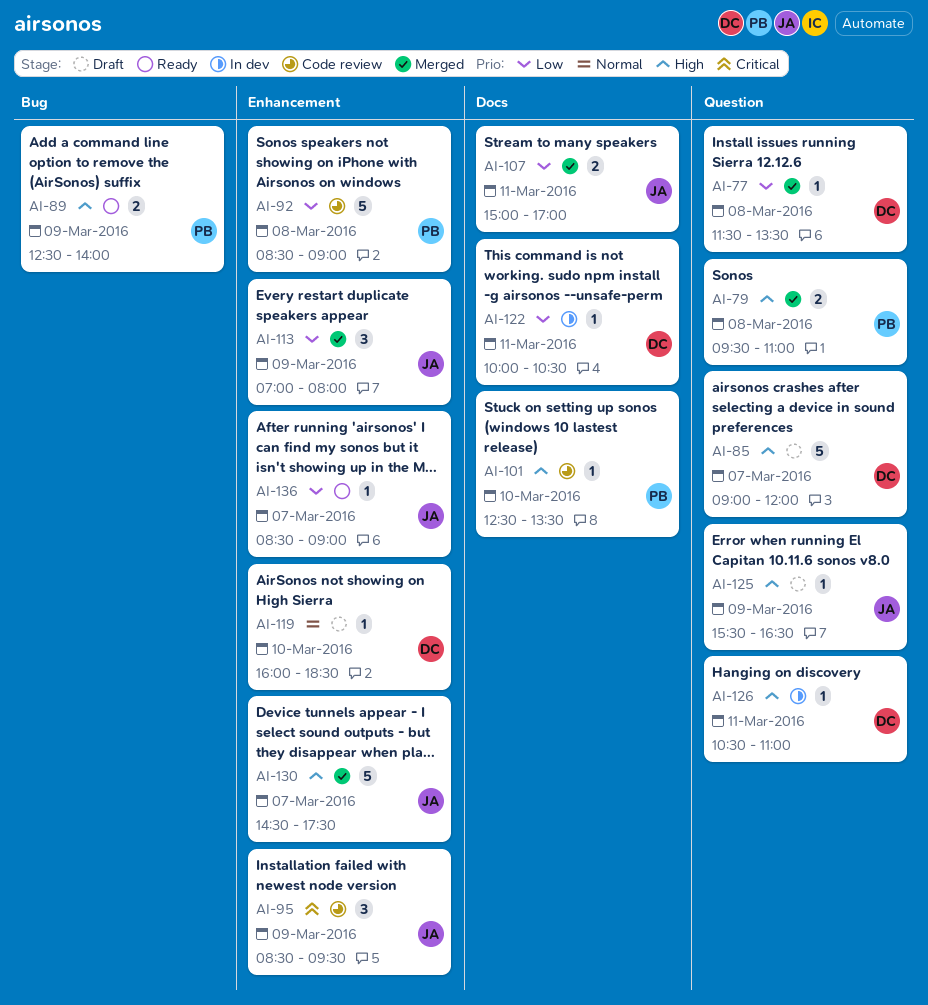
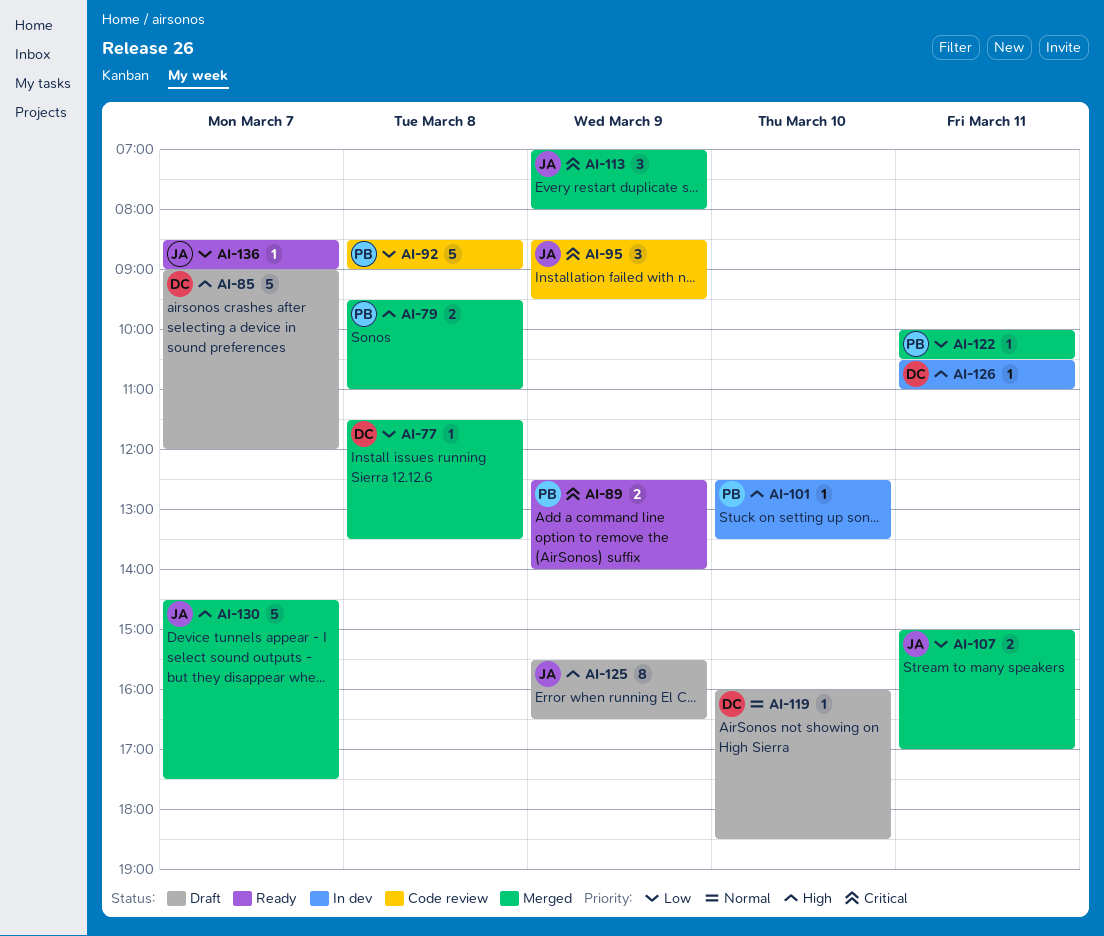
AI-89, priority: High -> Critical
AI-101, status: Code review -> In dev
AI-113, priority: Low -> Critical
AI-122, status: In dev -> Merged
AI-122, owner: DC -> PB
AI-125, estimate: 1 -> 8

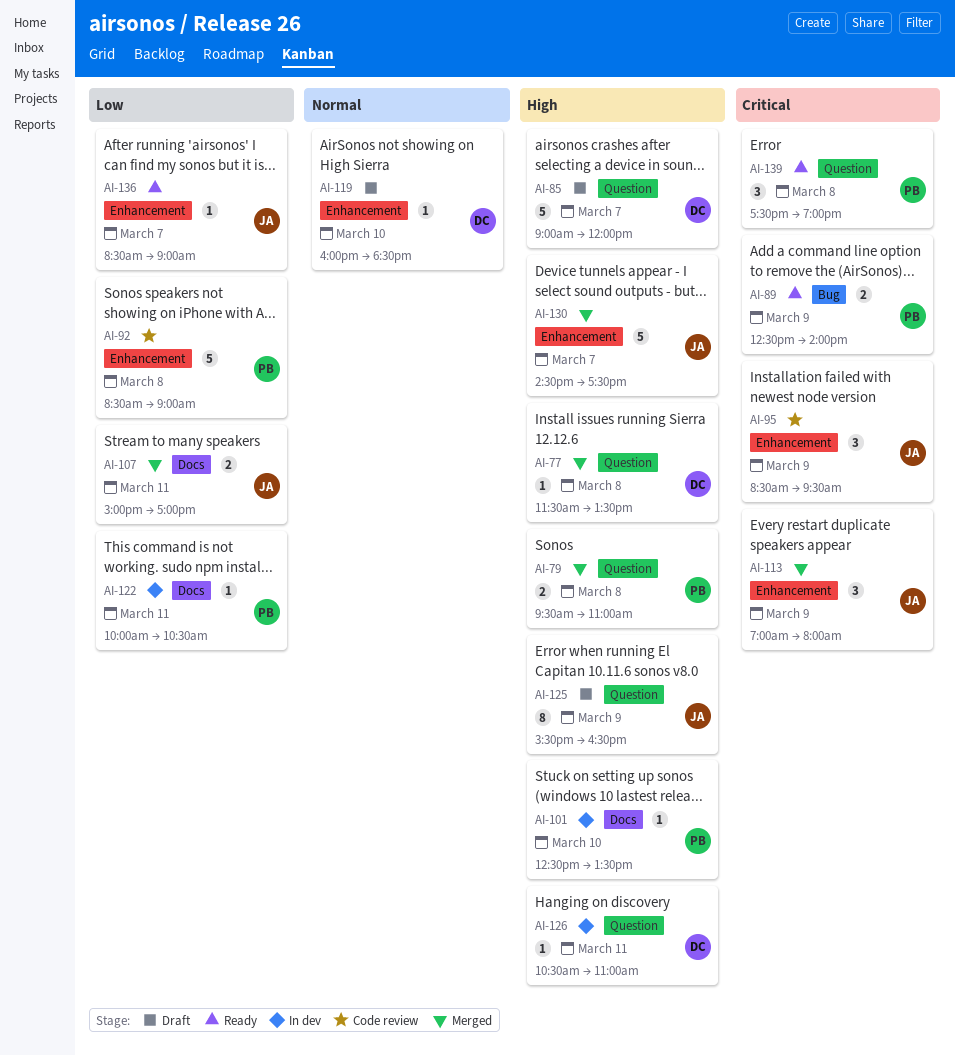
AI-77, priority: Low -> High
AI-122, status: Merged -> In dev
AI-139: none -> present

